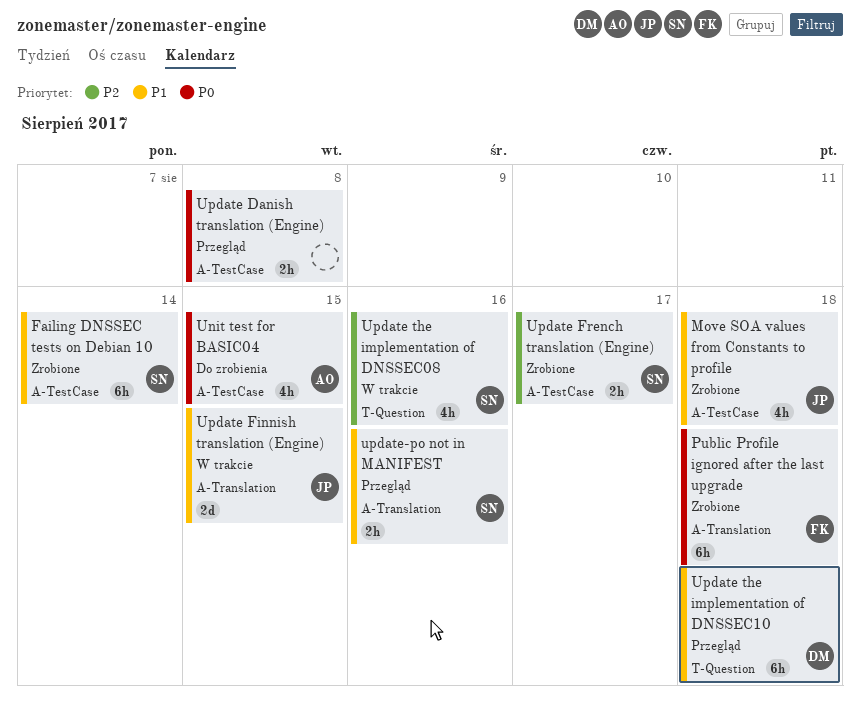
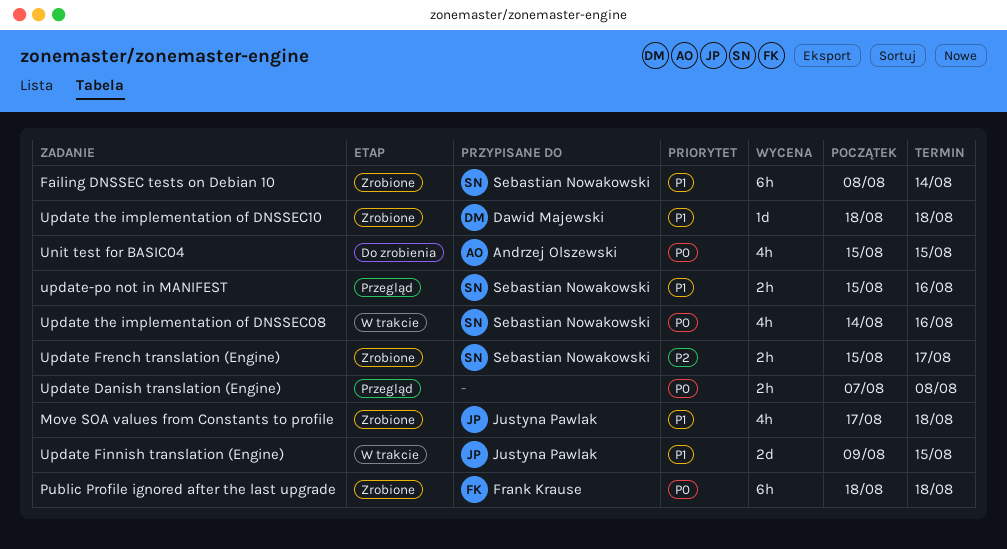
Update the implementation of DNSSEC08, priority: P2 -> P0
Update the implementation of DNSSEC10, status: Przegląd -> Zrobione
Update the implementation of DNSSEC10, estimate: 6h -> 1d

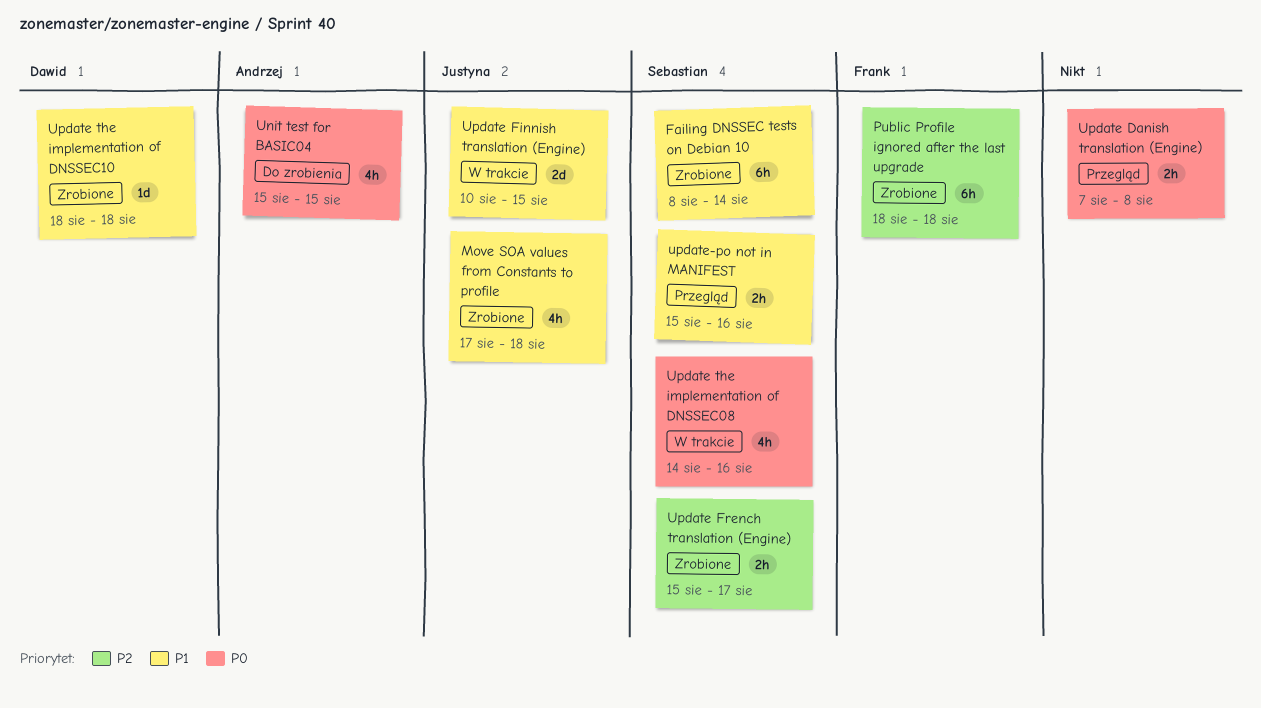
Public Profile ignored after the last upgrade, priority: P0 -> P2
Update Finnish translation (Engine), start: Aug 9 -> Aug 10

